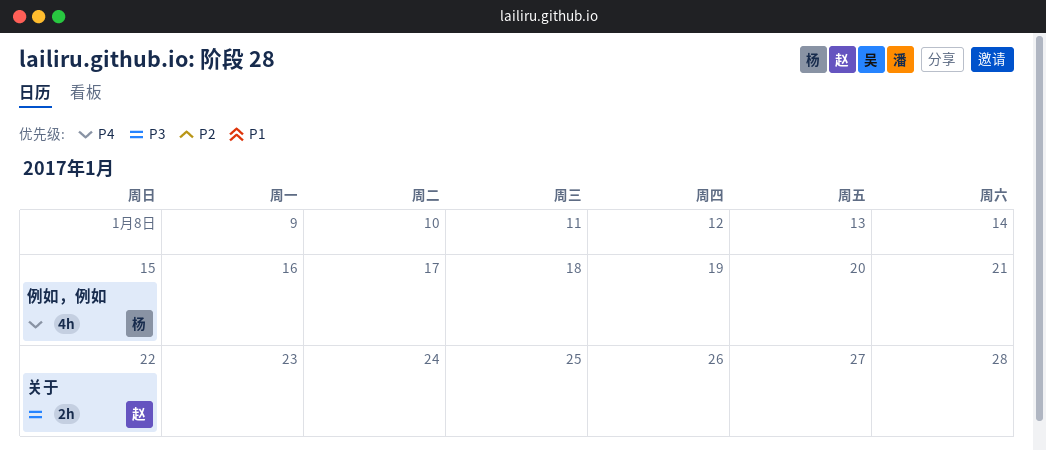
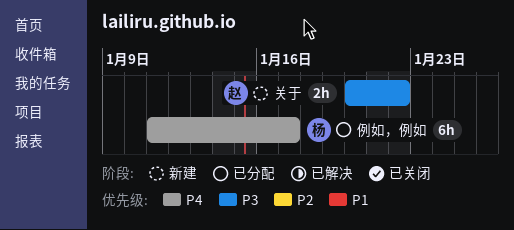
例如，例如, estimate: 4h -> 6h
例如，例如, due: Jan 15 -> Jan 17

